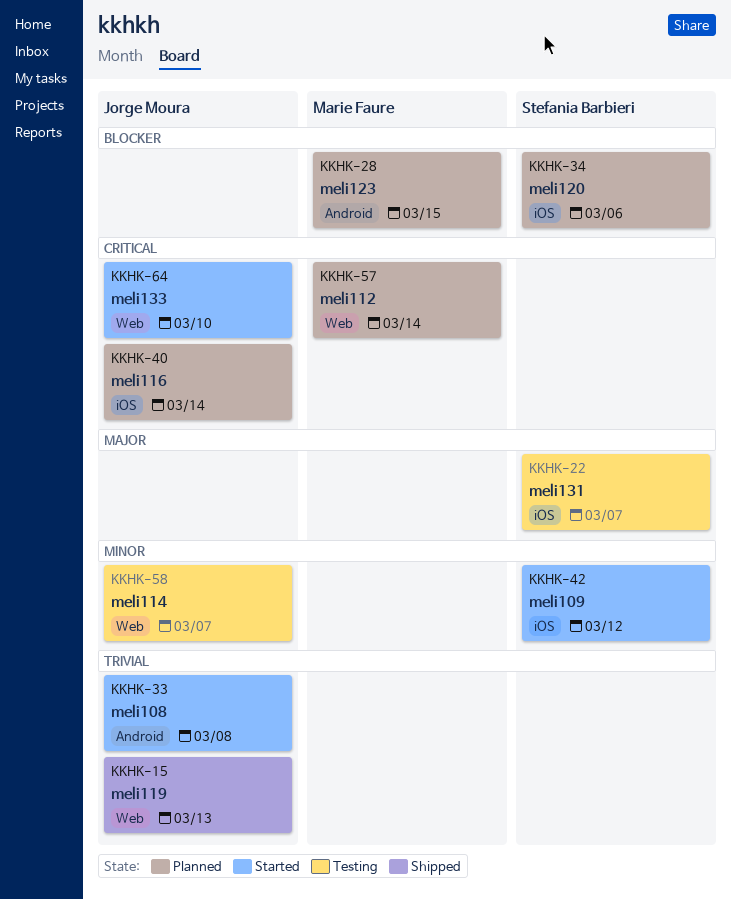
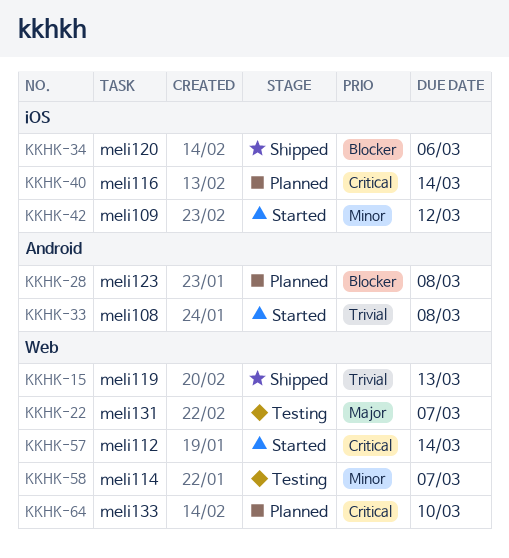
KKHK-22, label: iOS -> Web
KKHK-28, due: Mar 15 -> Mar 8
KKHK-34, status: Planned -> Shipped
KKHK-57, status: Planned -> Started
KKHK-64, status: Started -> Planned

